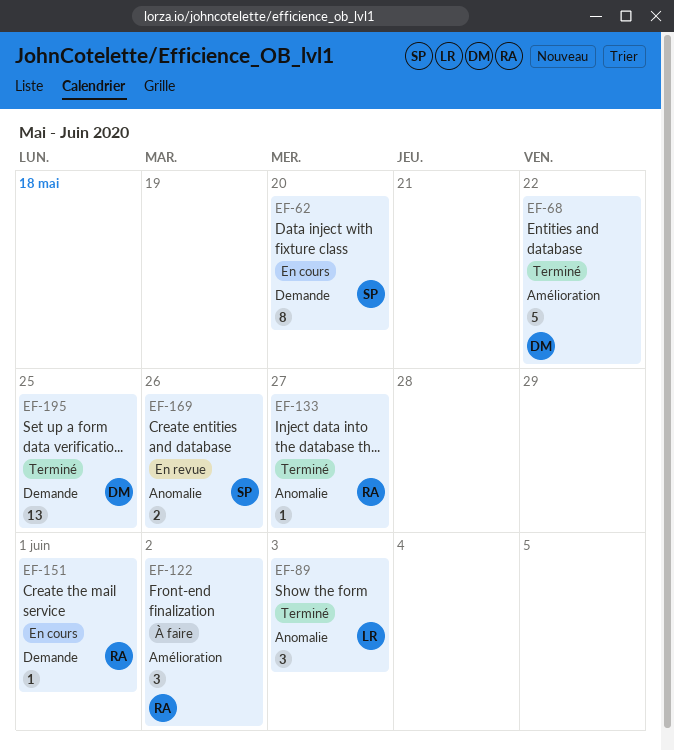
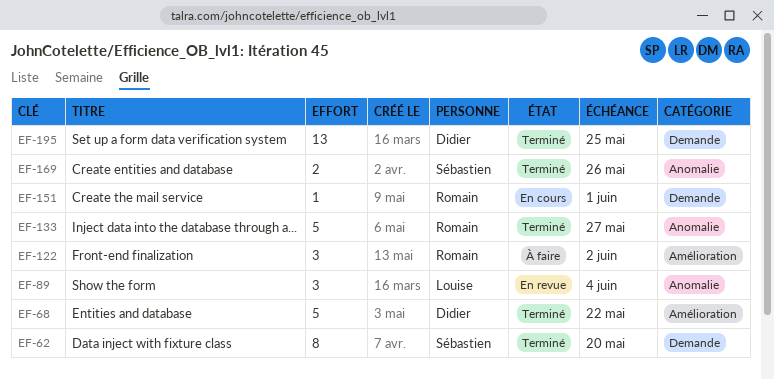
EF-62, status: En cours -> Terminé
EF-89, status: Terminé -> En revue
EF-89, due: Jun 3 -> Jun 4
EF-133, estimate: 1 -> 5
EF-169, status: En revue -> Terminé

